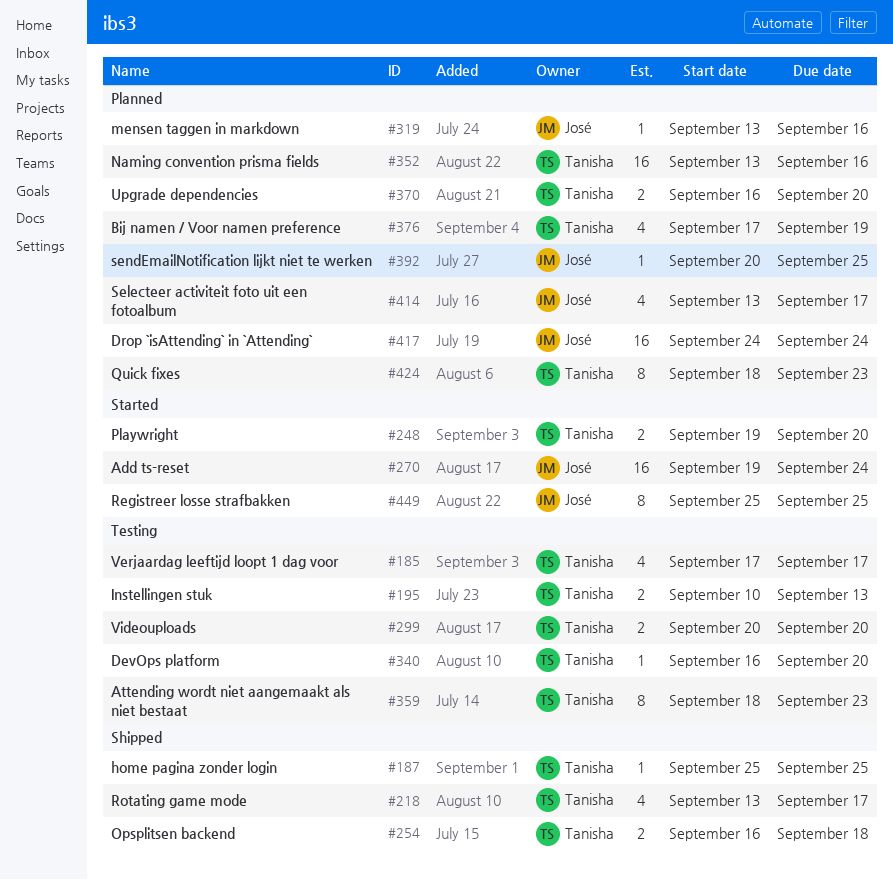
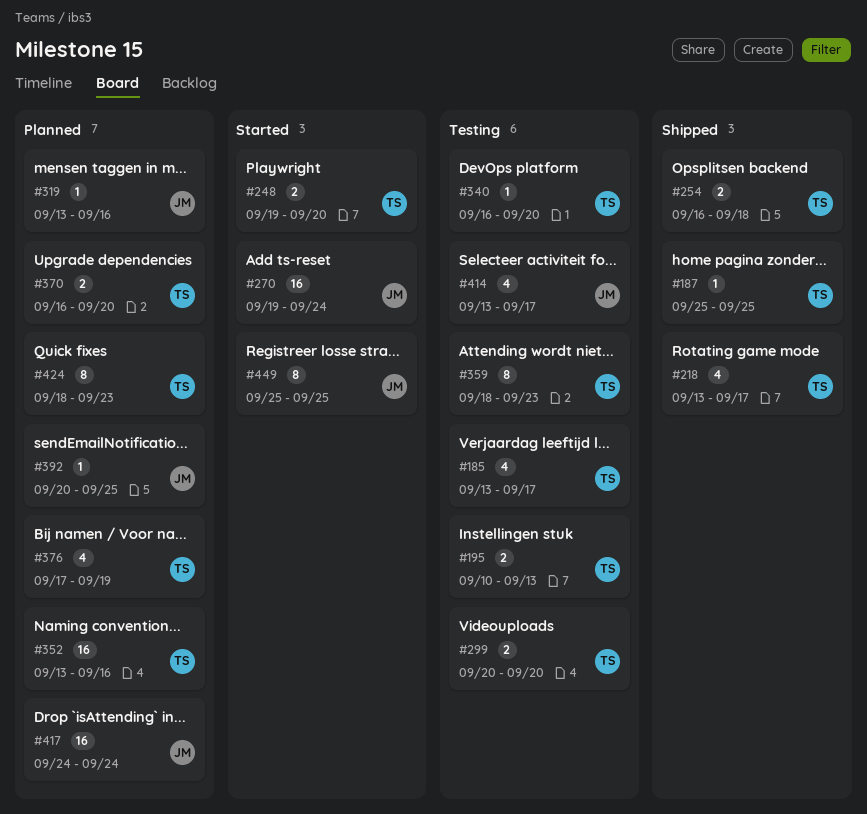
#185, start: Sep 17 -> Sep 13
#414, status: Planned -> Testing

